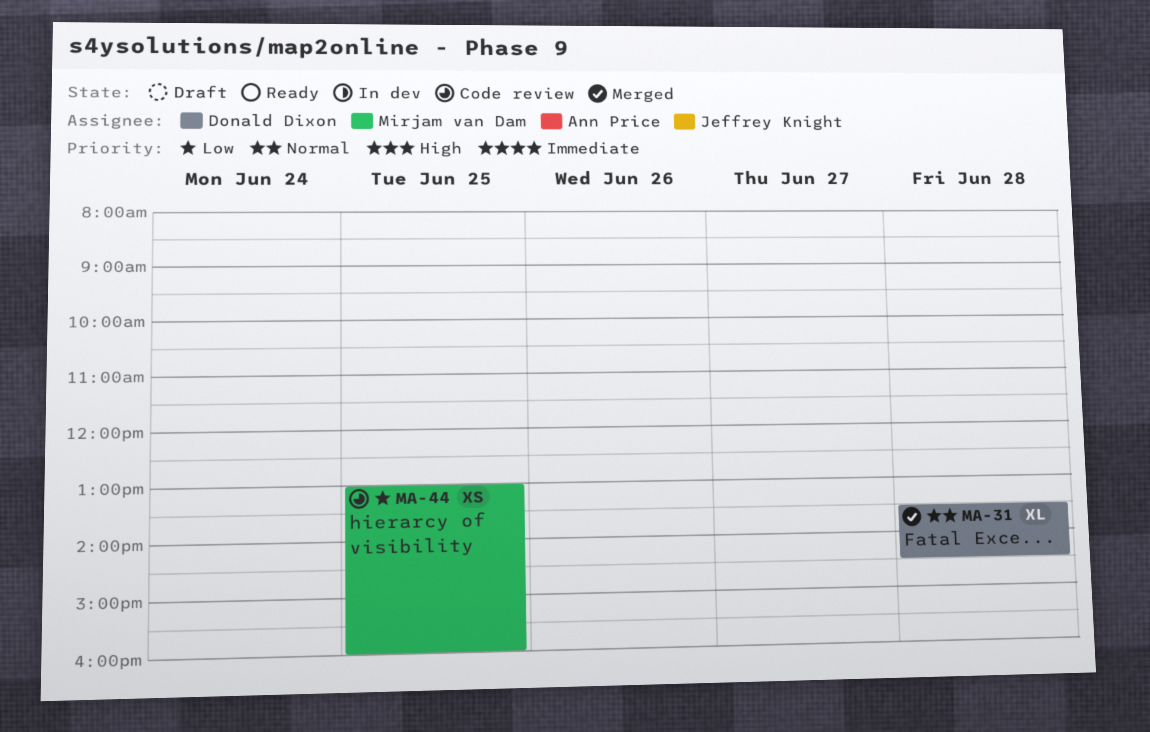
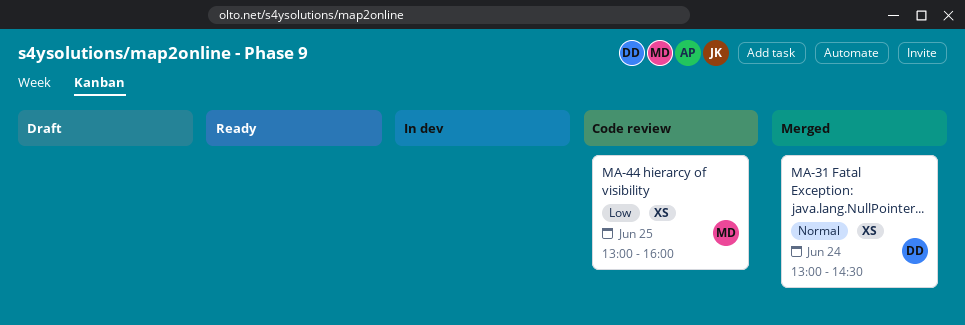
MA-31, estimate: XL -> XS
MA-31, day: Jun 28 -> Jun 24
MA-31, begins: 13:30 -> 13:00

